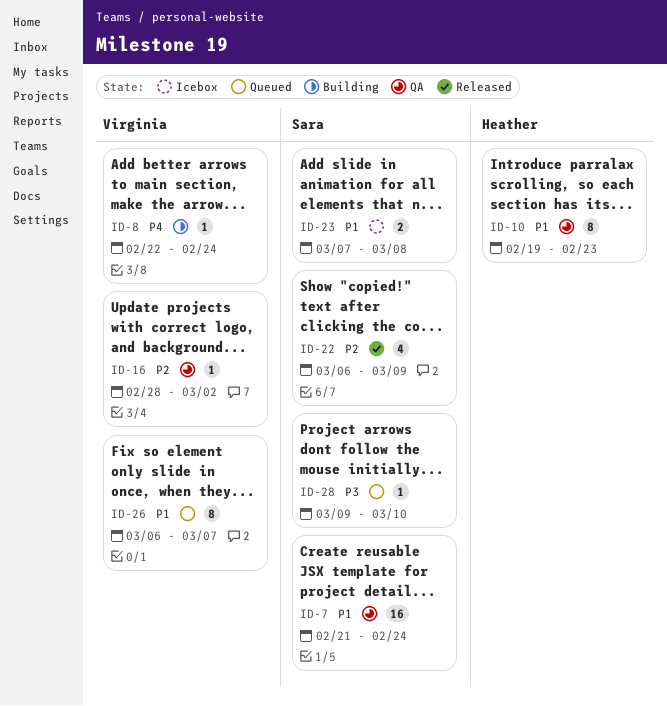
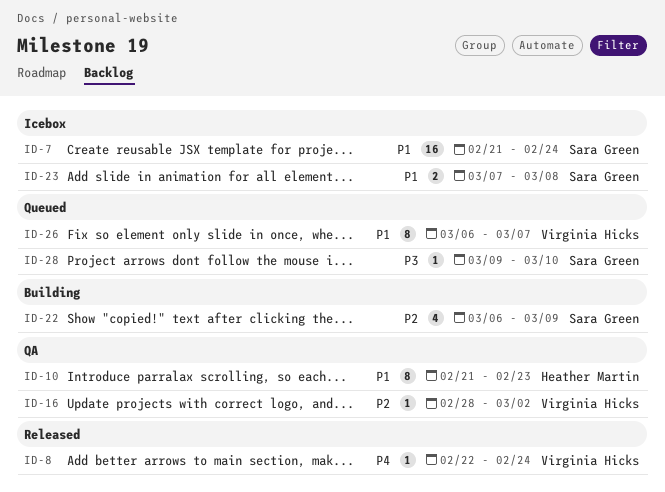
ID-7, status: QA -> Icebox
ID-8, status: Building -> Released
ID-10, start: Feb 19 -> Feb 21
ID-22, status: Released -> Building

